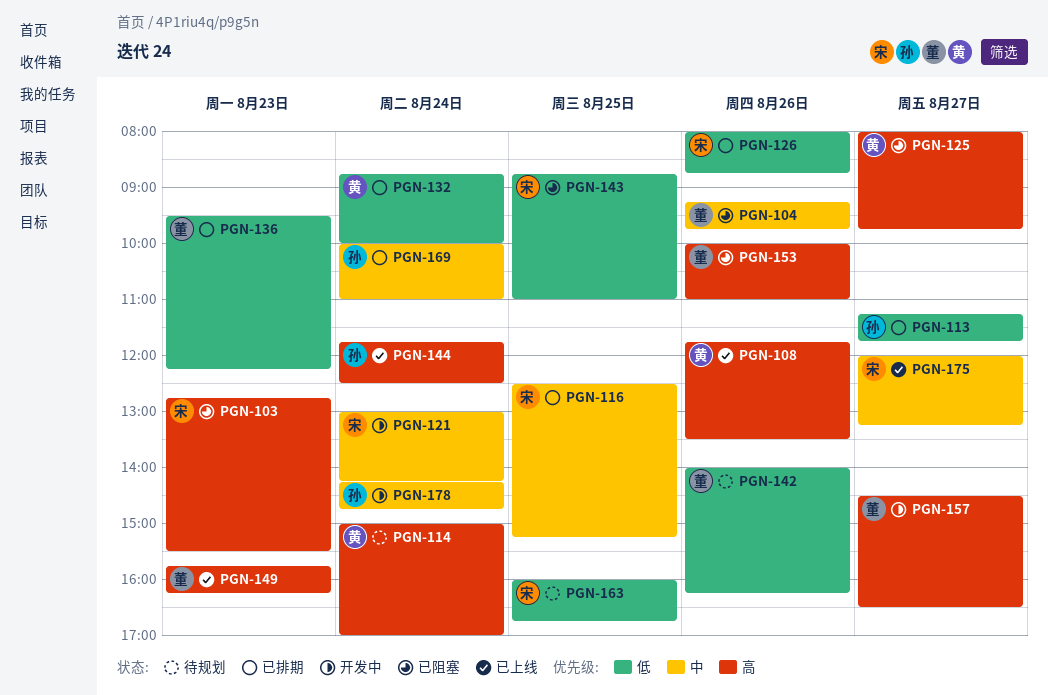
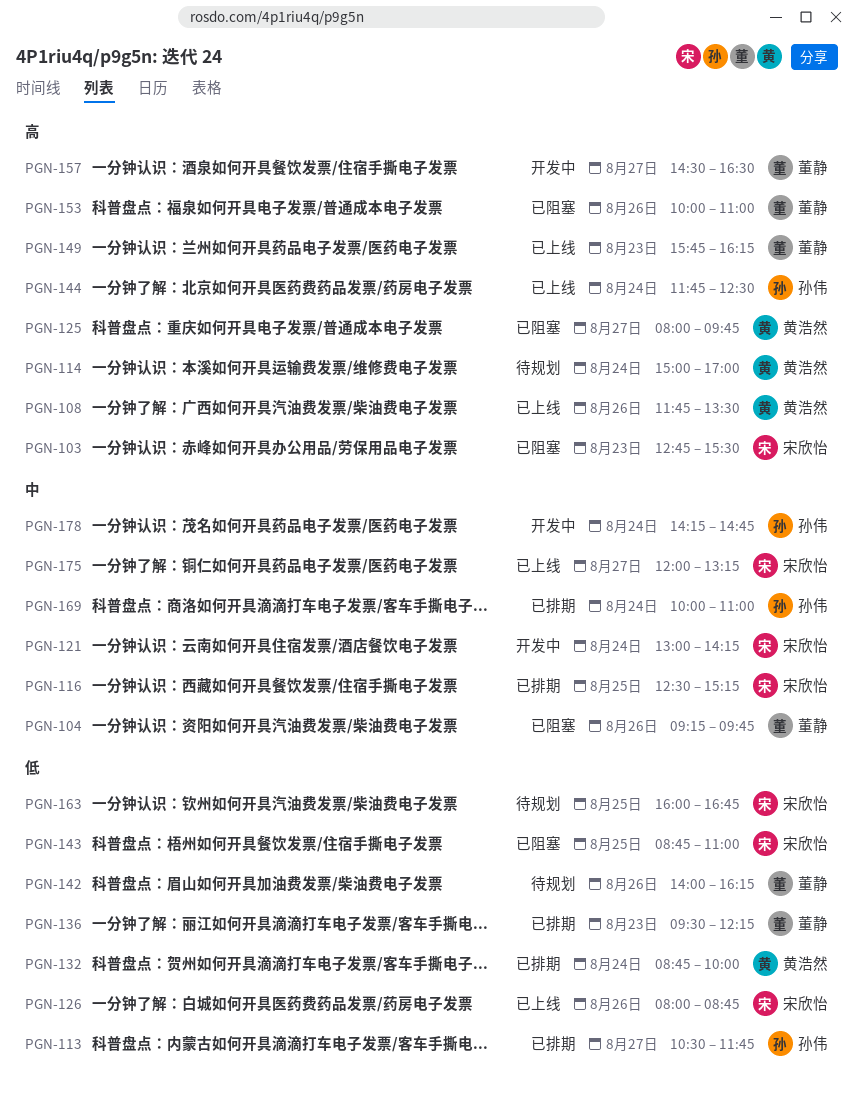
PGN-113, begins: 11:15 -> 10:30
PGN-126, status: 已排期 -> 已上线

